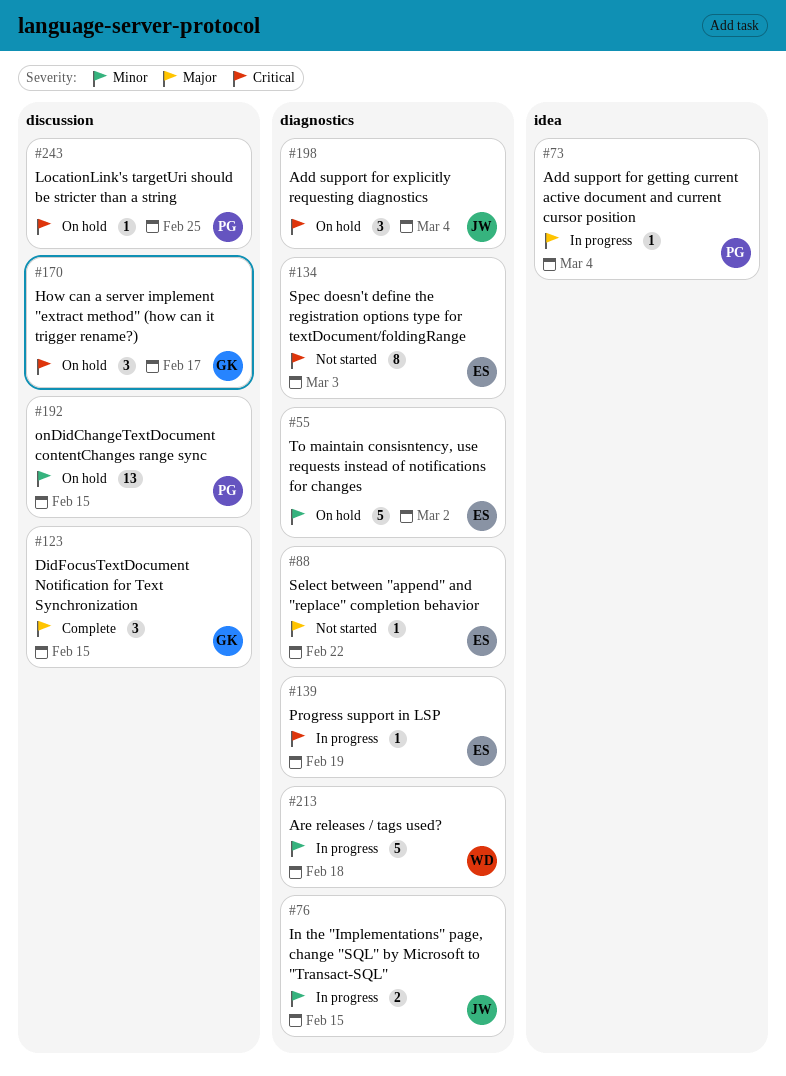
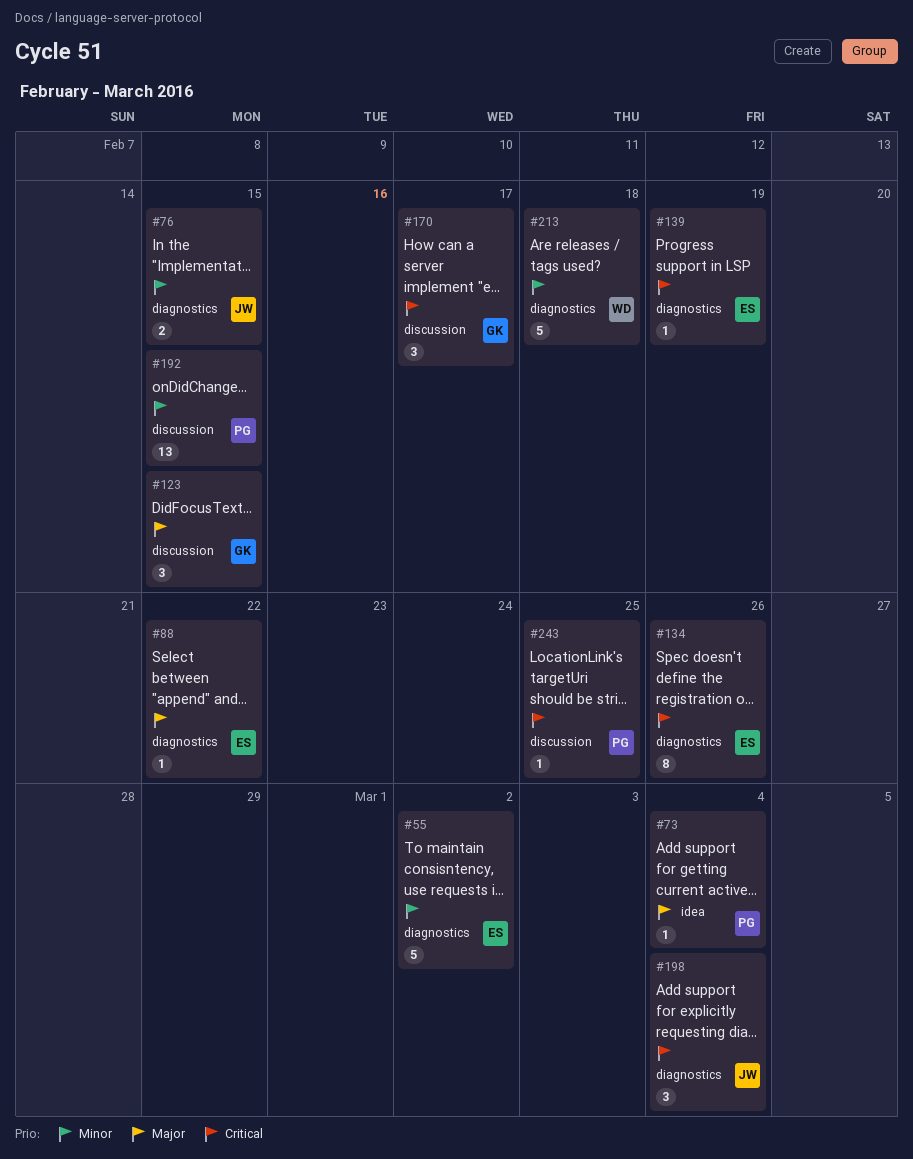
#134, due: Mar 3 -> Feb 26

